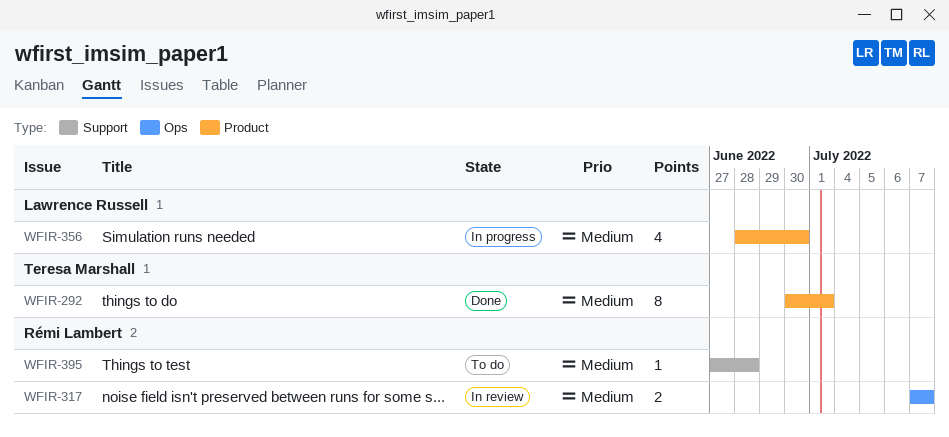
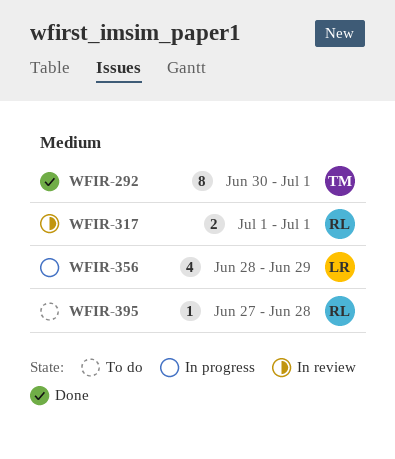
WFIR-317, start: Jul 7 -> Jul 1
WFIR-317, due: Jul 7 -> Jul 1
WFIR-356, due: Jun 30 -> Jun 29

